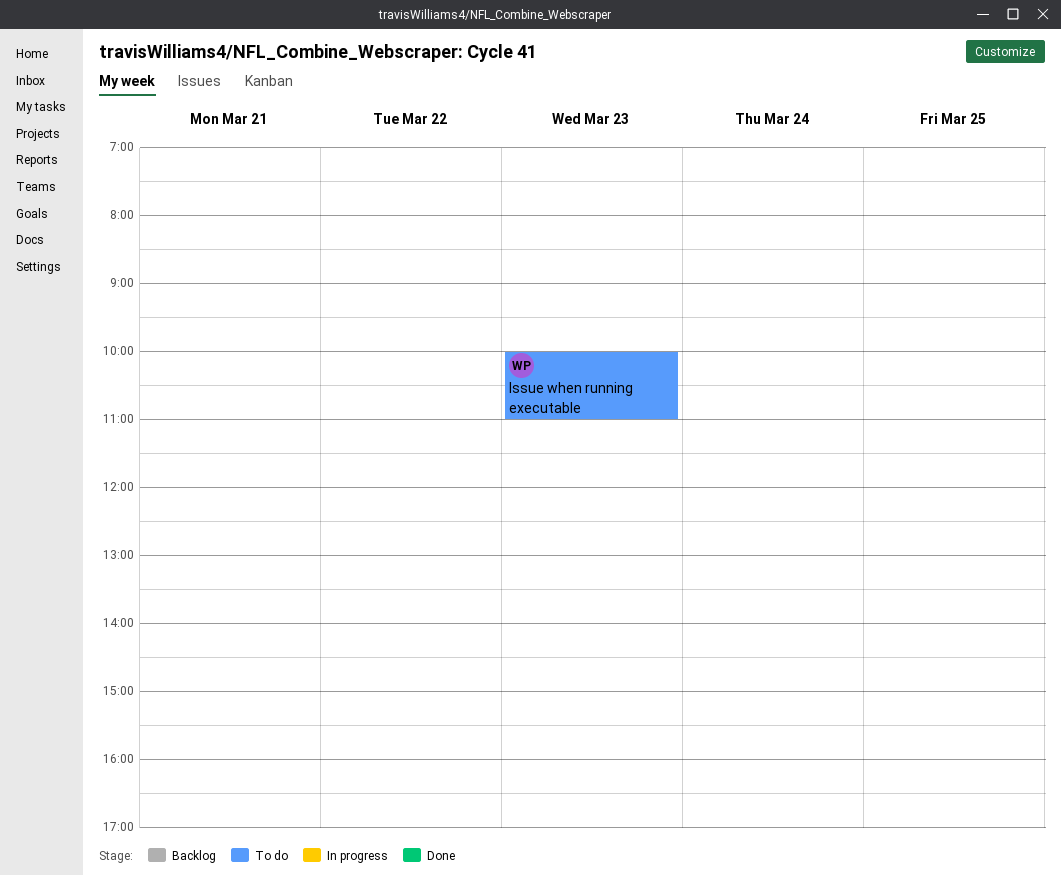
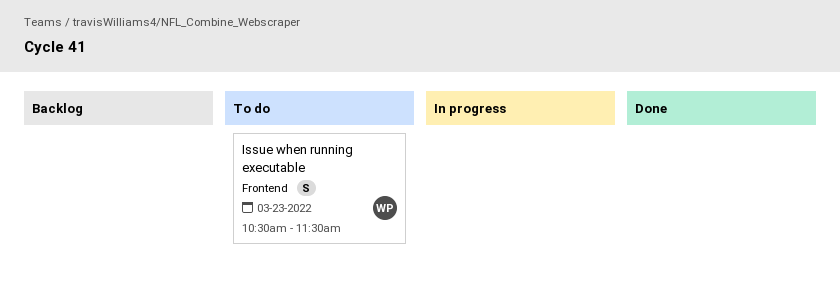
Issue when running executable, begins: 10:00 -> 10:30
Issue when running executable, ends: 11:00 -> 11:30

